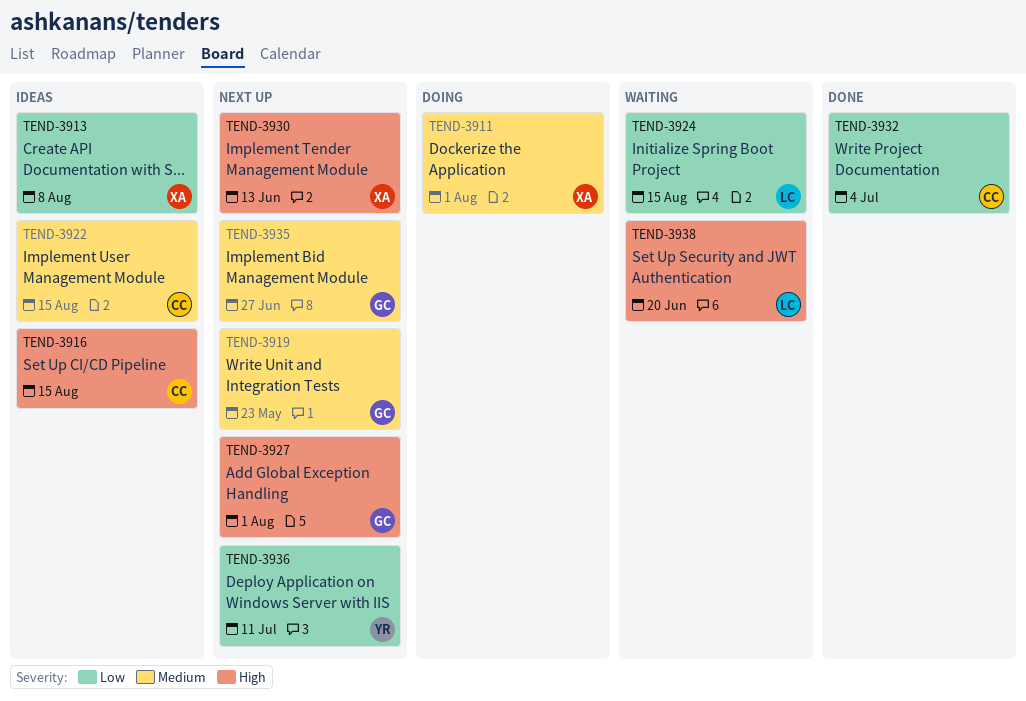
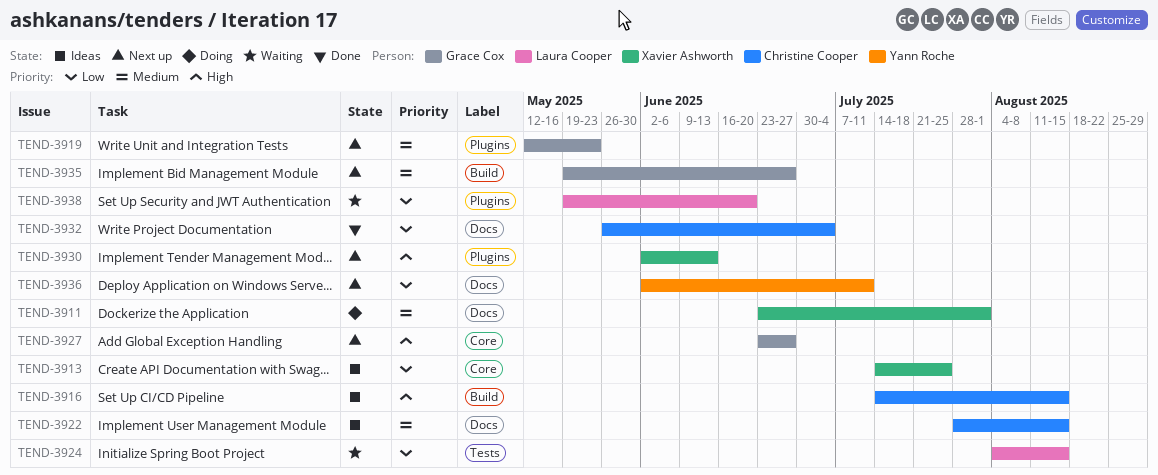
TEND-3913, due: Aug 8 -> Jul 25
TEND-3927, due: Aug 1 -> Jun 27
TEND-3938, priority: High -> Low

